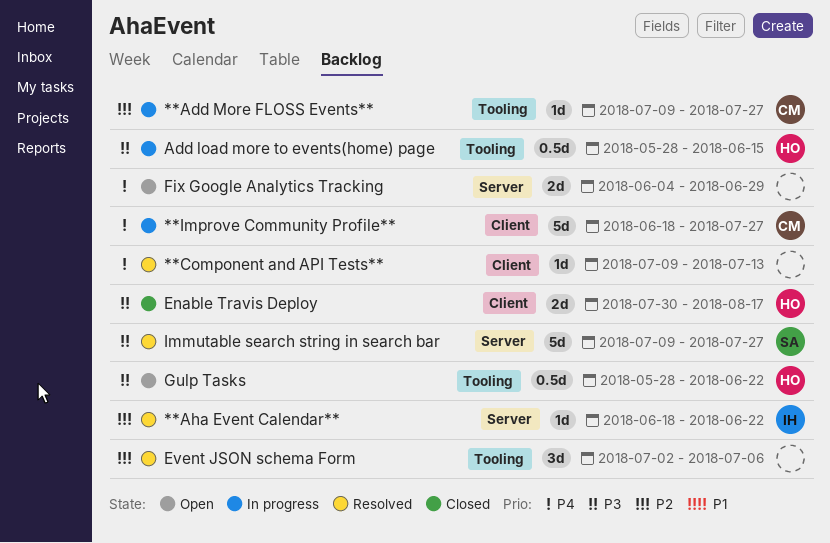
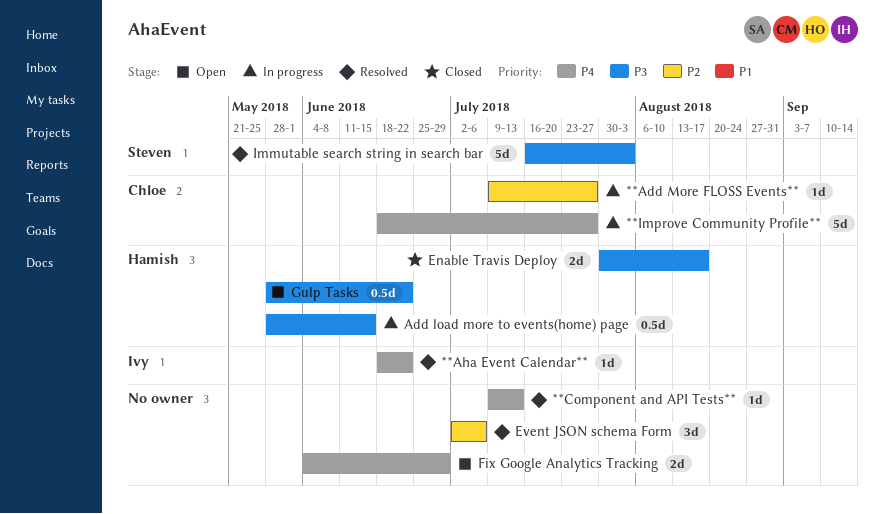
**Aha Event Calendar**, priority: P2 -> P4
Immutable search string in search bar, start: Jul 9 -> Jul 16
Immutable search string in search bar, due: Jul 27 -> Aug 3

